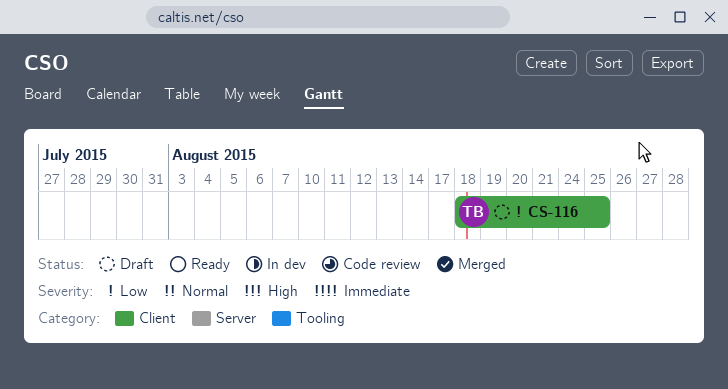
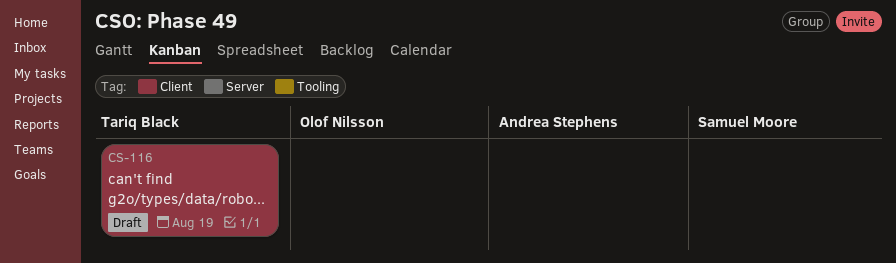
CS-116, due: Aug 25 -> Aug 19

